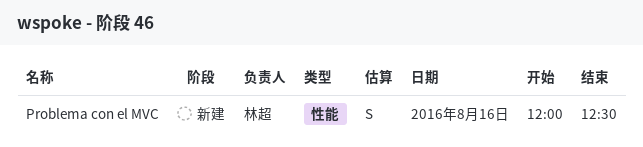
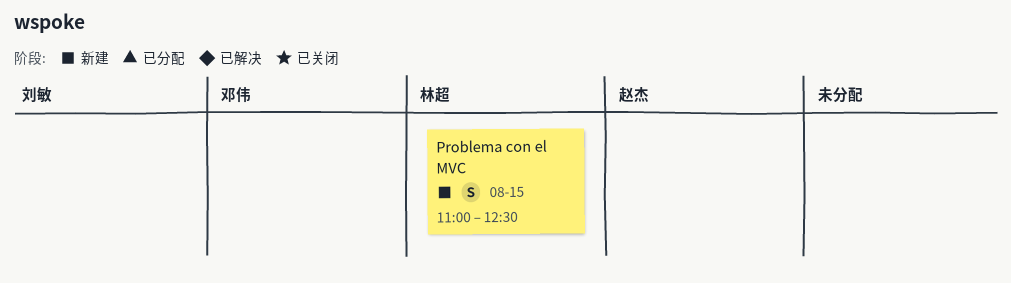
Problema con el MVC, day: Aug 16 -> Aug 15
Problema con el MVC, begins: 12:00 -> 11:00

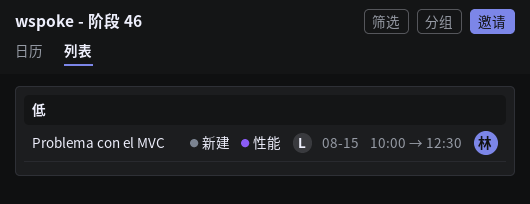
Problema con el MVC, estimate: S -> L
Problema con el MVC, begins: 11:00 -> 10:00

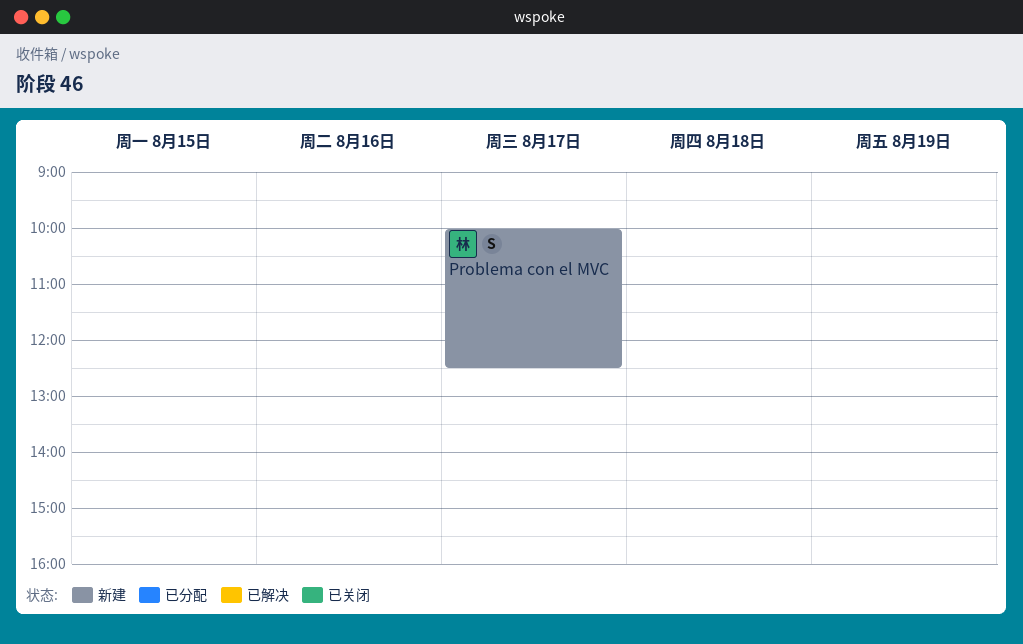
Problema con el MVC, estimate: L -> S
Problema con el MVC, day: Aug 15 -> Aug 17

